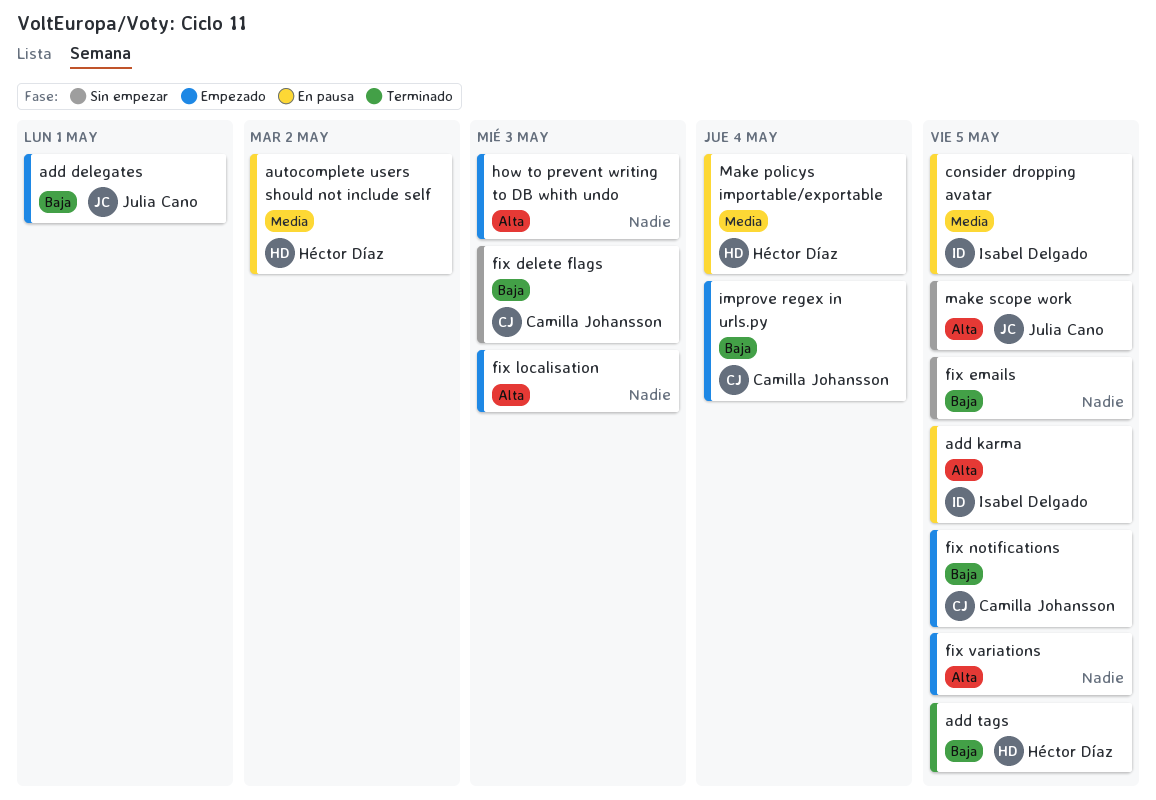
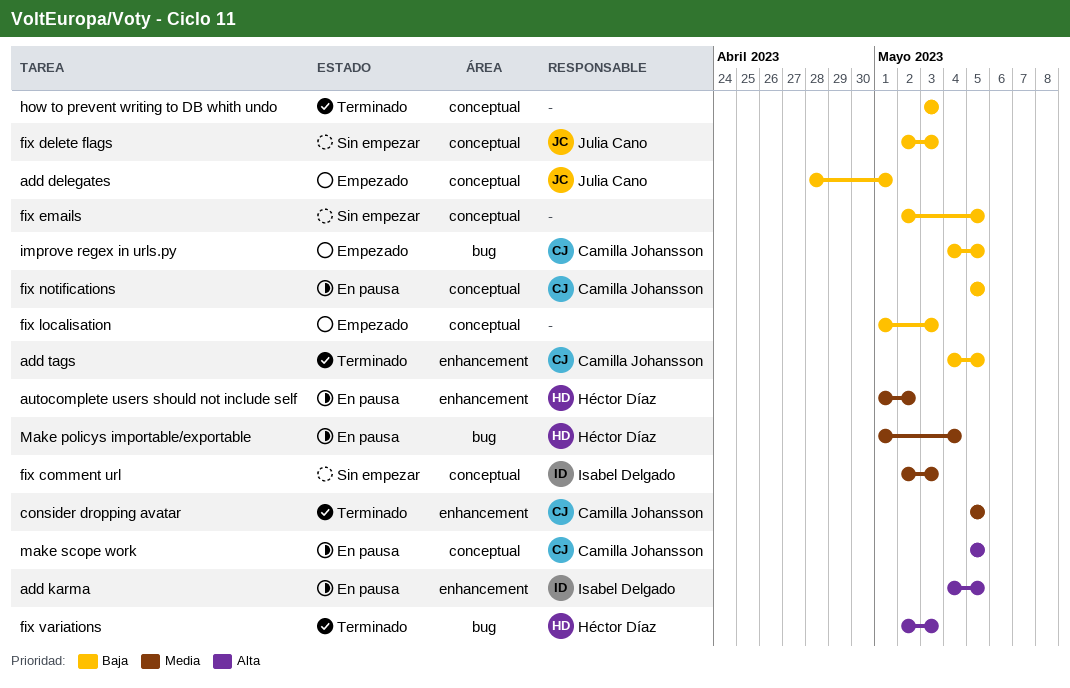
add tags, owner: Héctor Díaz -> Camilla Johansson
consider dropping avatar, status: En pausa -> Terminado
consider dropping avatar, owner: Isabel Delgado -> Camilla Johansson
fix comment url: none -> present
fix delete flags, owner: Camilla Johansson -> Julia Cano
fix localisation, priority: Alta -> Baja
fix notifications, status: Empezado -> En pausa
fix variations, status: Empezado -> Terminado
fix variations, owner: none -> Héctor Díaz
fix variations, due: May 5 -> May 3
how to prevent writing to DB whith undo, status: Empezado -> Terminado
how to prevent writing to DB whith undo, priority: Alta -> Baja
improve regex in urls.py, due: May 4 -> May 5
make scope work, status: Sin empezar -> En pausa
make scope work, owner: Julia Cano -> Camilla Johansson

